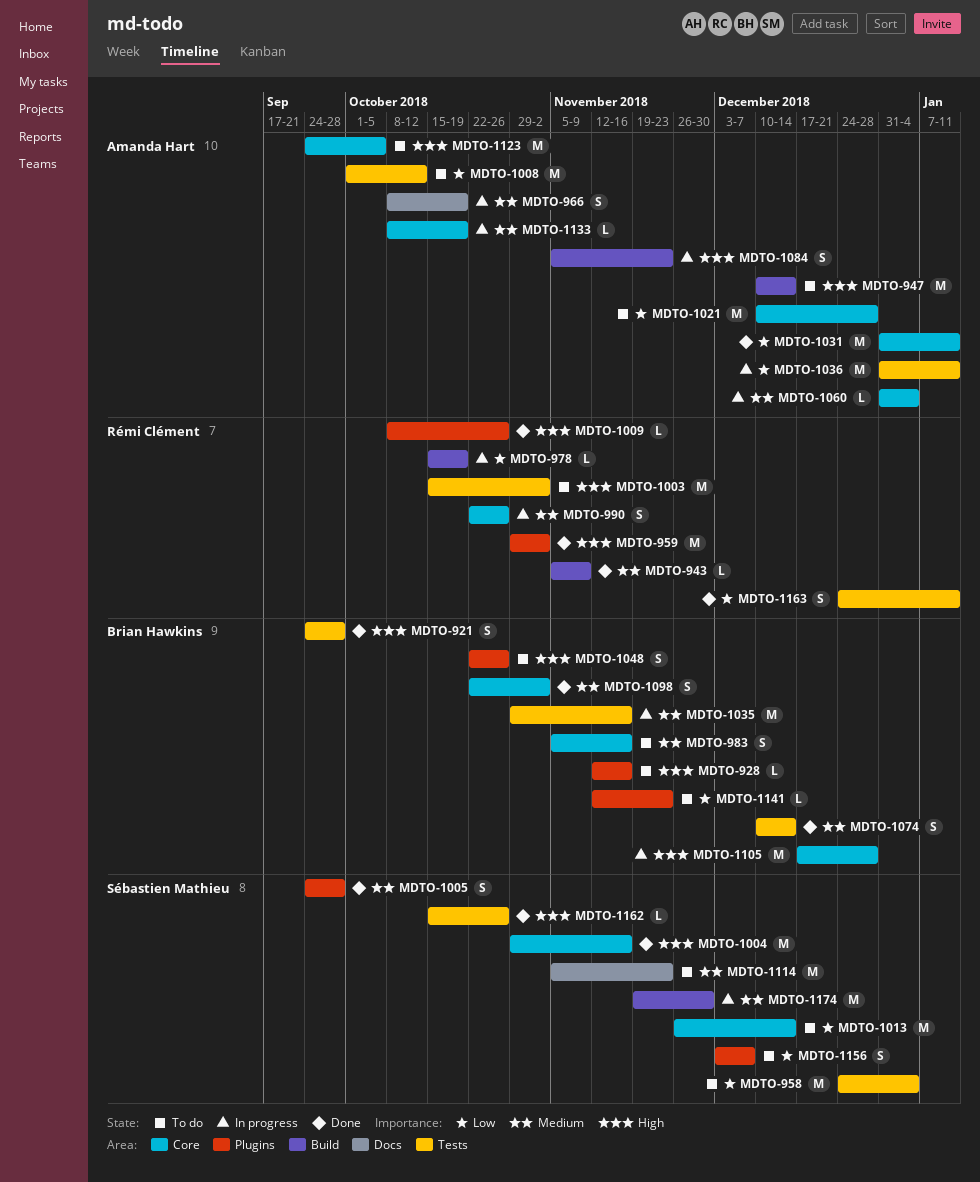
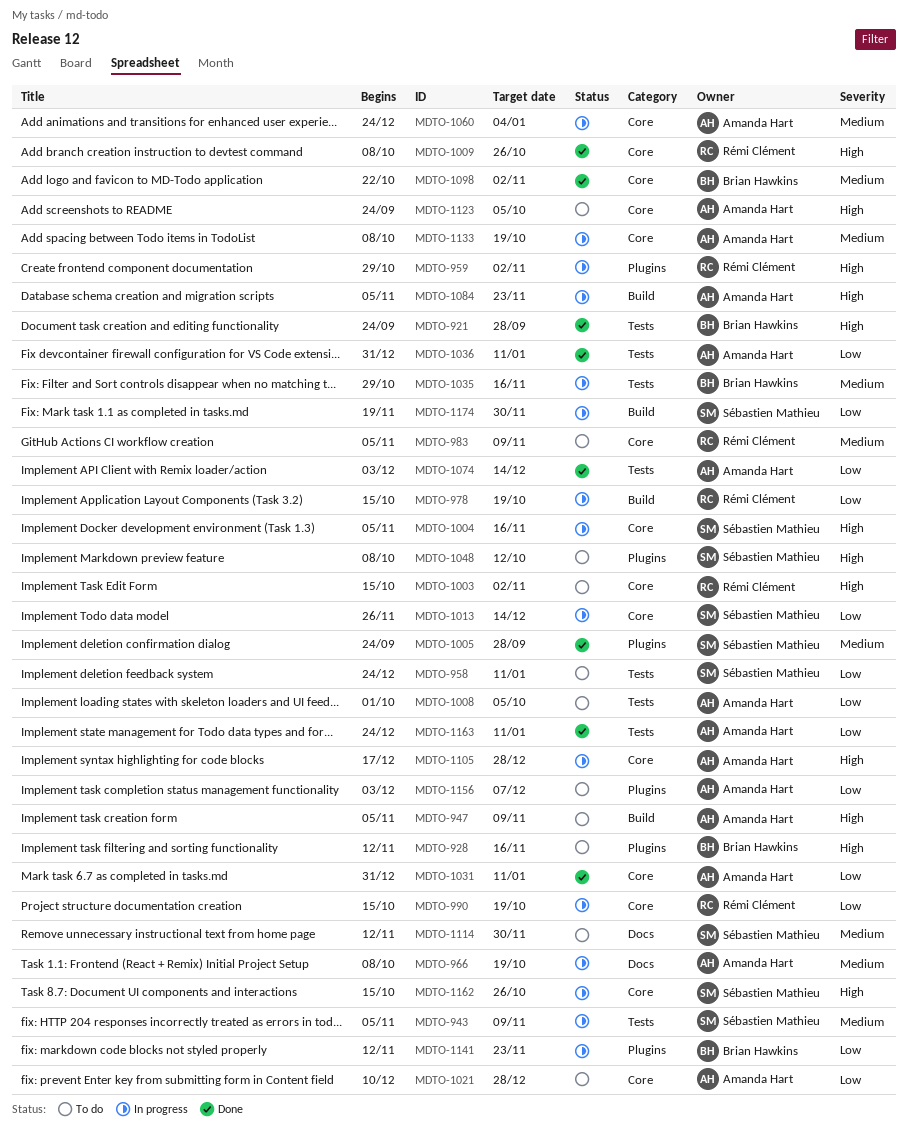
MDTO-943, status: Done -> In progress
MDTO-943, owner: Rémi Clément -> Sébastien Mathieu
MDTO-943, label: Build -> Tests
MDTO-947, start: Dec 10 -> Nov 5
MDTO-947, due: Dec 14 -> Nov 9
MDTO-958, due: Jan 4 -> Jan 11
MDTO-959, status: Done -> In progress
MDTO-983, owner: Brian Hawkins -> Rémi Clément
MDTO-983, due: Nov 16 -> Nov 9
MDTO-990, priority: Medium -> Low
MDTO-990, start: Oct 22 -> Oct 15
MDTO-990, due: Oct 26 -> Oct 19
MDTO-1003, label: Tests -> Core
MDTO-1004, status: Done -> In progress
MDTO-1004, start: Oct 29 -> Nov 5
MDTO-1008, due: Oct 12 -> Oct 5
MDTO-1009, label: Plugins -> Core
MDTO-1013, status: To do -> In progress
MDTO-1036, status: In progress -> Done
MDTO-1048, owner: Brian Hawkins -> Sébastien Mathieu
MDTO-1048, start: Oct 22 -> Oct 8
MDTO-1048, due: Oct 26 -> Oct 12
MDTO-1060, start: Dec 31 -> Dec 24
MDTO-1074, owner: Brian Hawkins -> Amanda Hart
MDTO-1074, priority: Medium -> Low
MDTO-1074, start: Dec 10 -> Dec 3
MDTO-1105, owner: Brian Hawkins -> Amanda Hart
MDTO-1114, start: Nov 5 -> Nov 12
MDTO-1114, due: Nov 23 -> Nov 30
MDTO-1141, status: To do -> In progress
MDTO-1156, owner: Sébastien Mathieu -> Amanda Hart
MDTO-1162, status: Done -> In progress
MDTO-1162, label: Tests -> Core
MDTO-1163, owner: Rémi Clément -> Amanda Hart
MDTO-1174, priority: Medium -> Low

